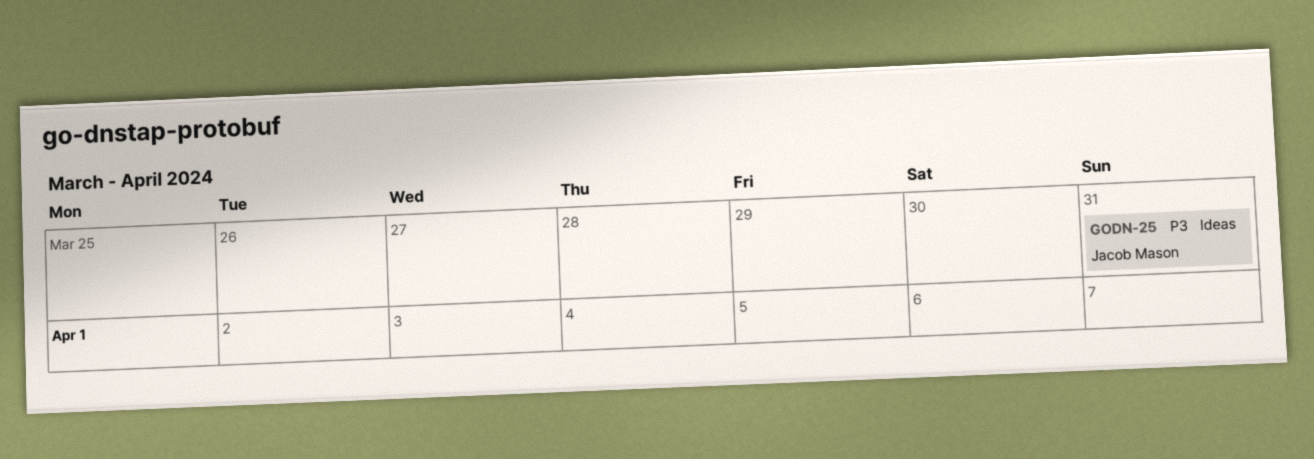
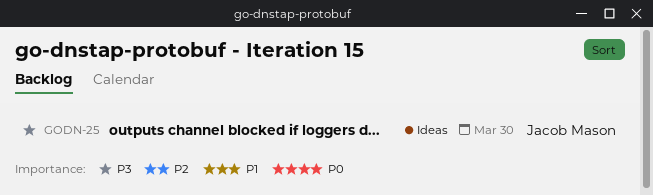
GODN-25, due: Mar 31 -> Mar 30

